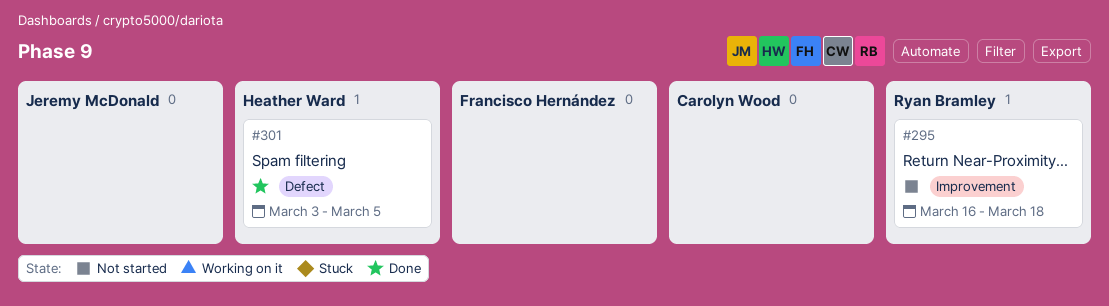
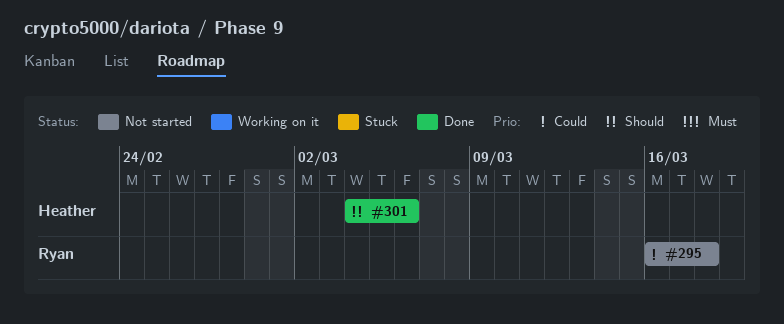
#301, start: Mar 3 -> Mar 4
#301, due: Mar 5 -> Mar 6

